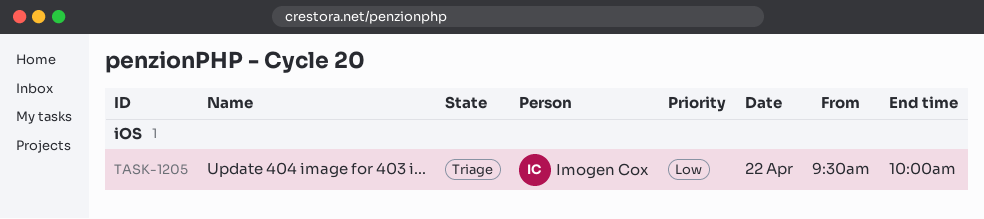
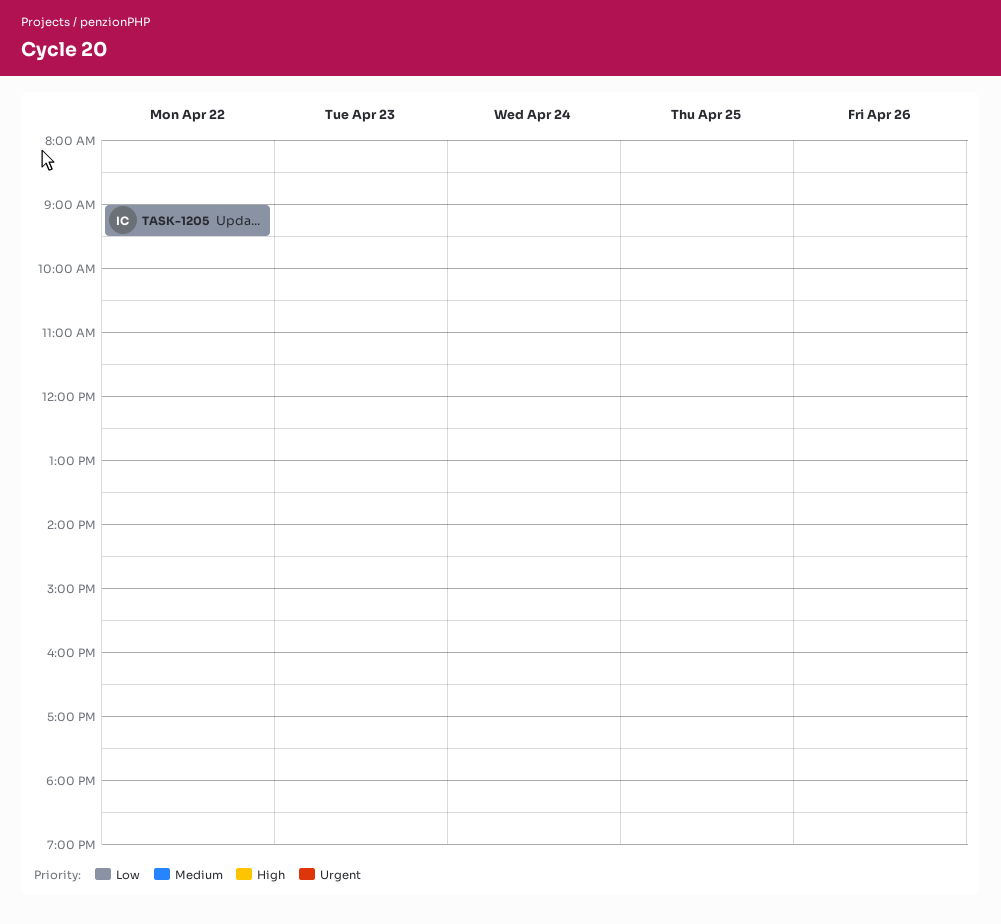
TASK-1205, begins: 09:30 -> 09:00
TASK-1205, ends: 10:00 -> 09:30

